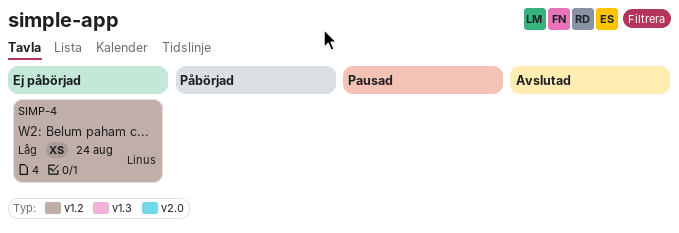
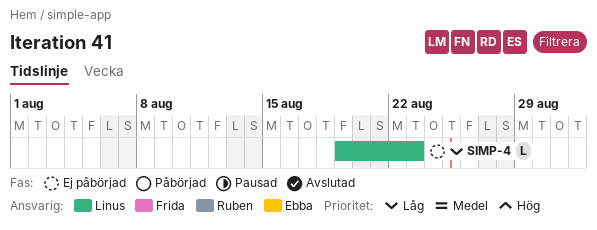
SIMP-4, estimate: XS -> L
SIMP-4, due: Aug 24 -> Aug 23

